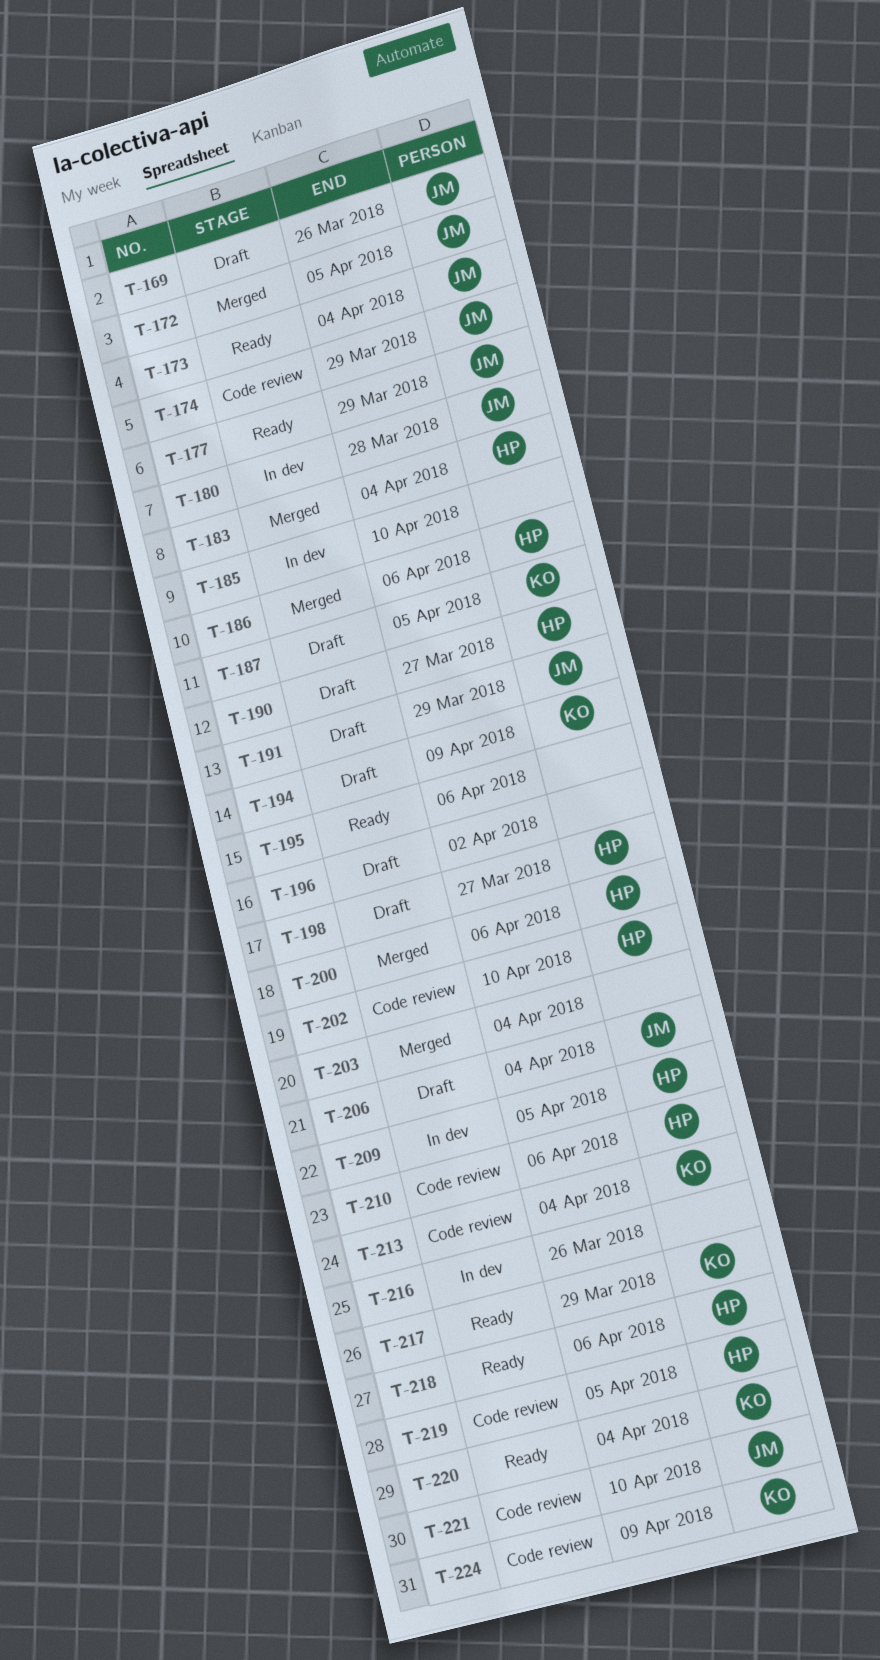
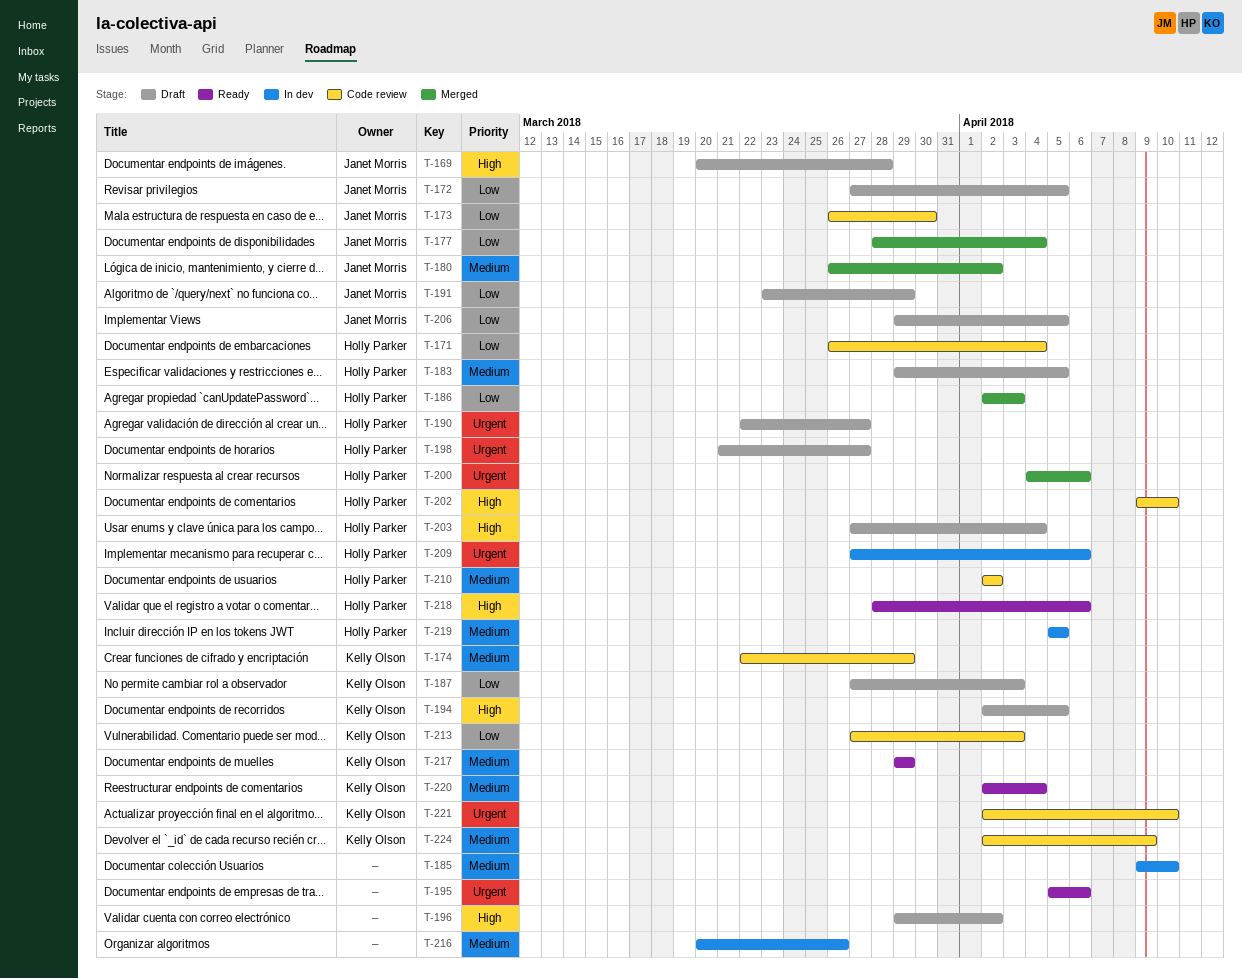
T-169, due: Mar 26 -> Mar 28
T-171: none -> present
T-172, status: Merged -> Draft
T-173, status: Ready -> Code review
T-173, due: Apr 4 -> Mar 30
T-174, owner: Janet Morris -> Kelly Olson
T-177, status: Ready -> Merged
T-177, due: Mar 29 -> Apr 4
T-180, status: In dev -> Merged
T-180, due: Mar 28 -> Apr 2
T-183, status: Merged -> Draft
T-183, due: Apr 4 -> Apr 5
T-186, due: Apr 6 -> Apr 3
T-187, due: Apr 5 -> Apr 3
T-194, due: Apr 9 -> Apr 5
T-203, status: Merged -> Draft
T-203, owner: none -> Holly Parker
T-206, due: Apr 4 -> Apr 5
T-209, due: Apr 5 -> Apr 6
T-210, due: Apr 6 -> Apr 2
T-213, due: Apr 4 -> Apr 3
T-219, status: Code review -> In dev
T-221, owner: Janet Morris -> Kelly Olson

